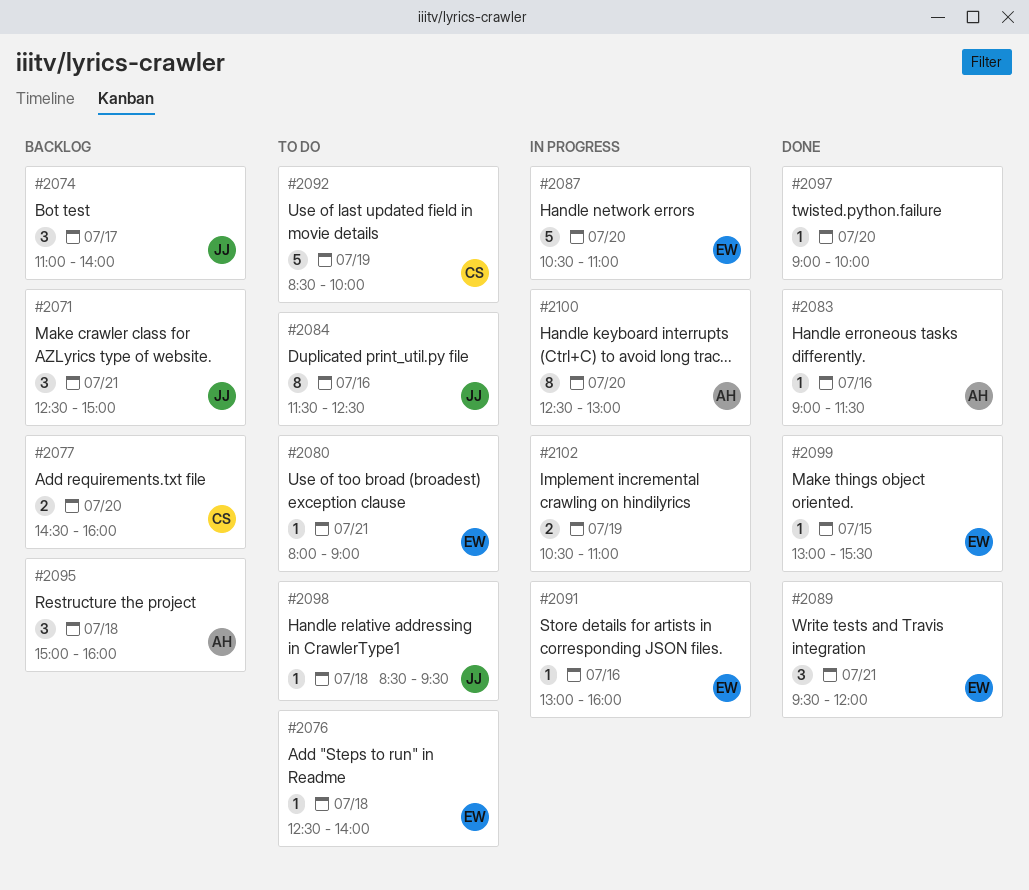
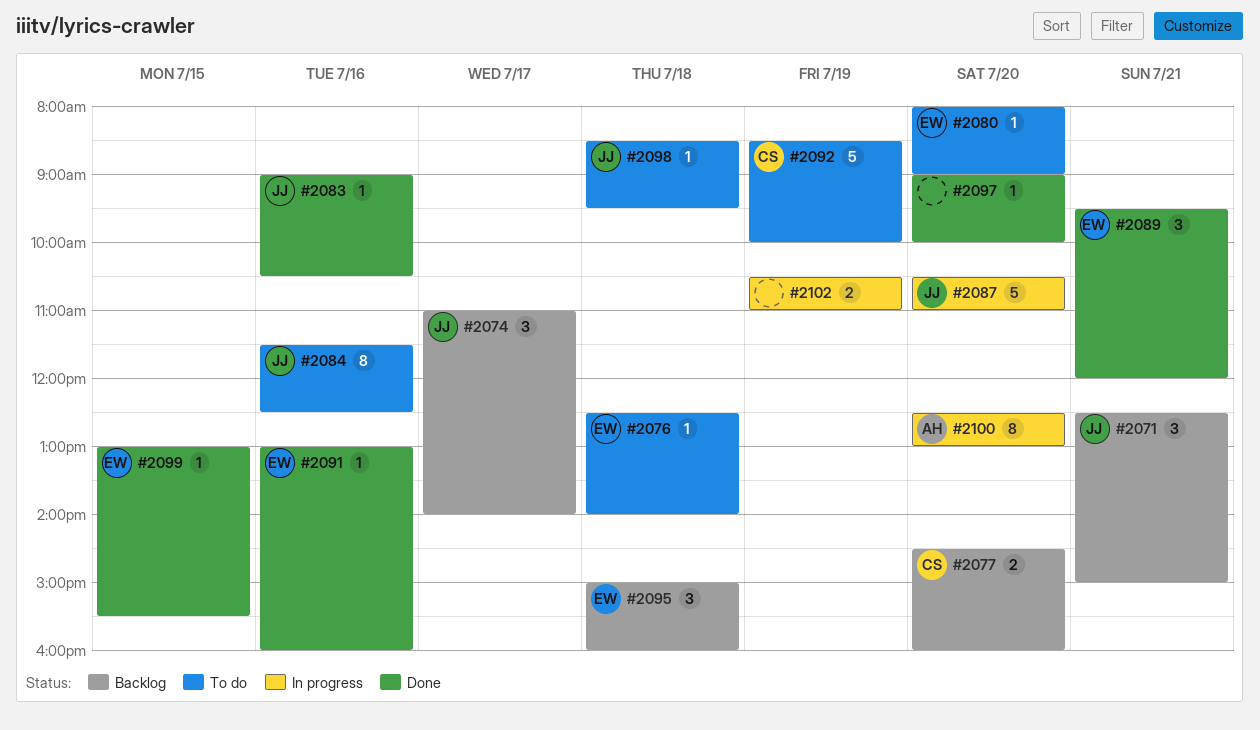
#2080, day: Jul 21 -> Jul 20
#2083, owner: AH -> JJ
#2083, ends: 11:30 -> 10:30
#2087, owner: EW -> JJ
#2091, status: In progress -> Done
#2095, owner: AH -> EW

